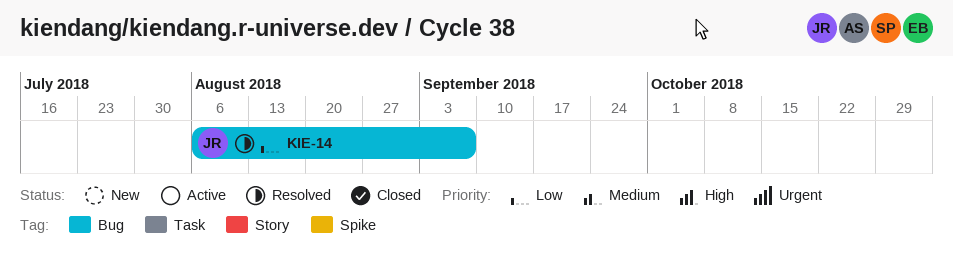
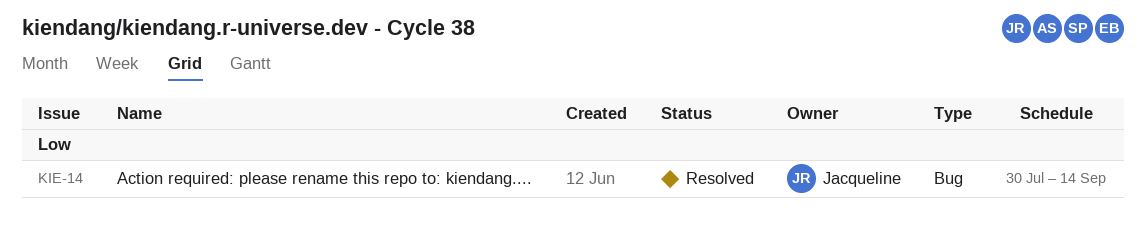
KIE-14, start: Aug 6 -> Jul 30
KIE-14, due: Sep 7 -> Sep 14

